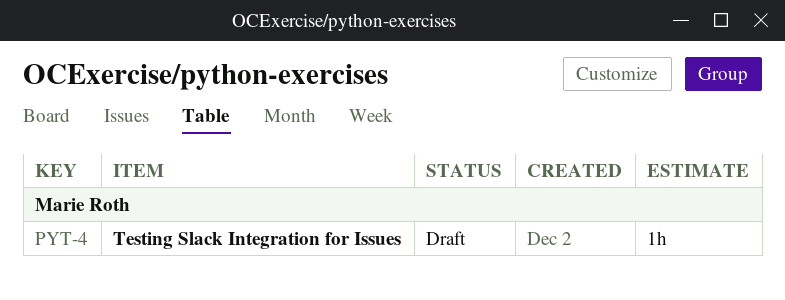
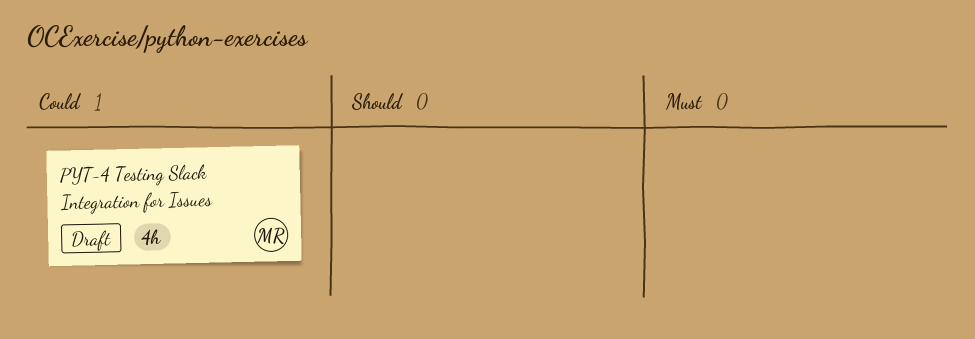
PYT-4, estimate: 1h -> 4h

